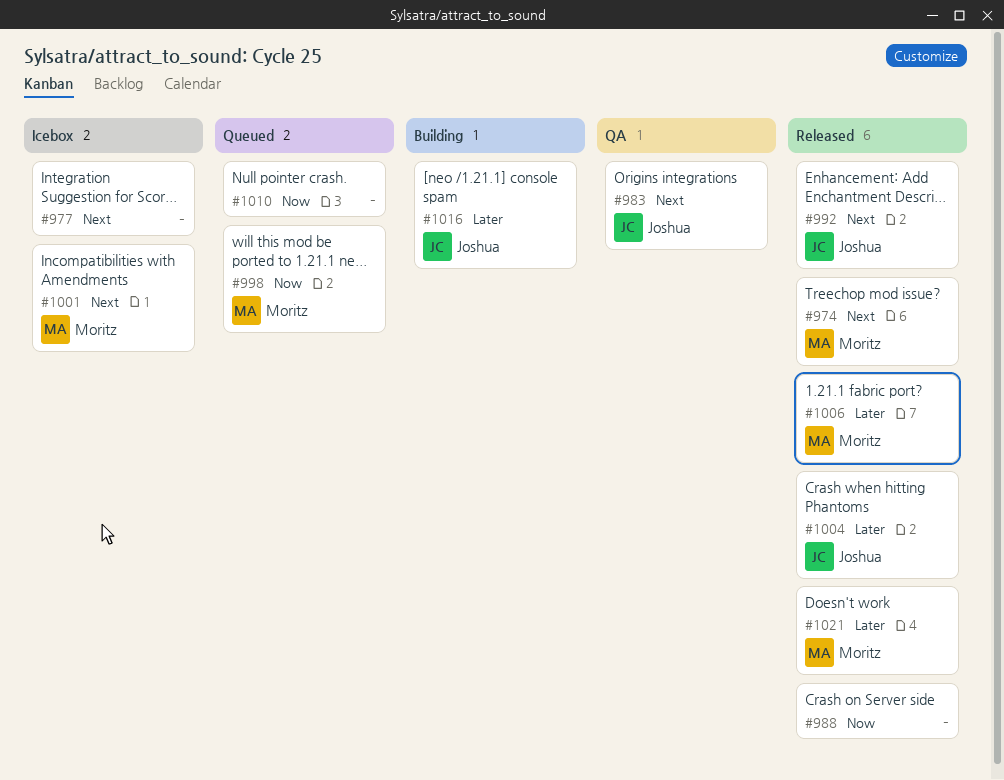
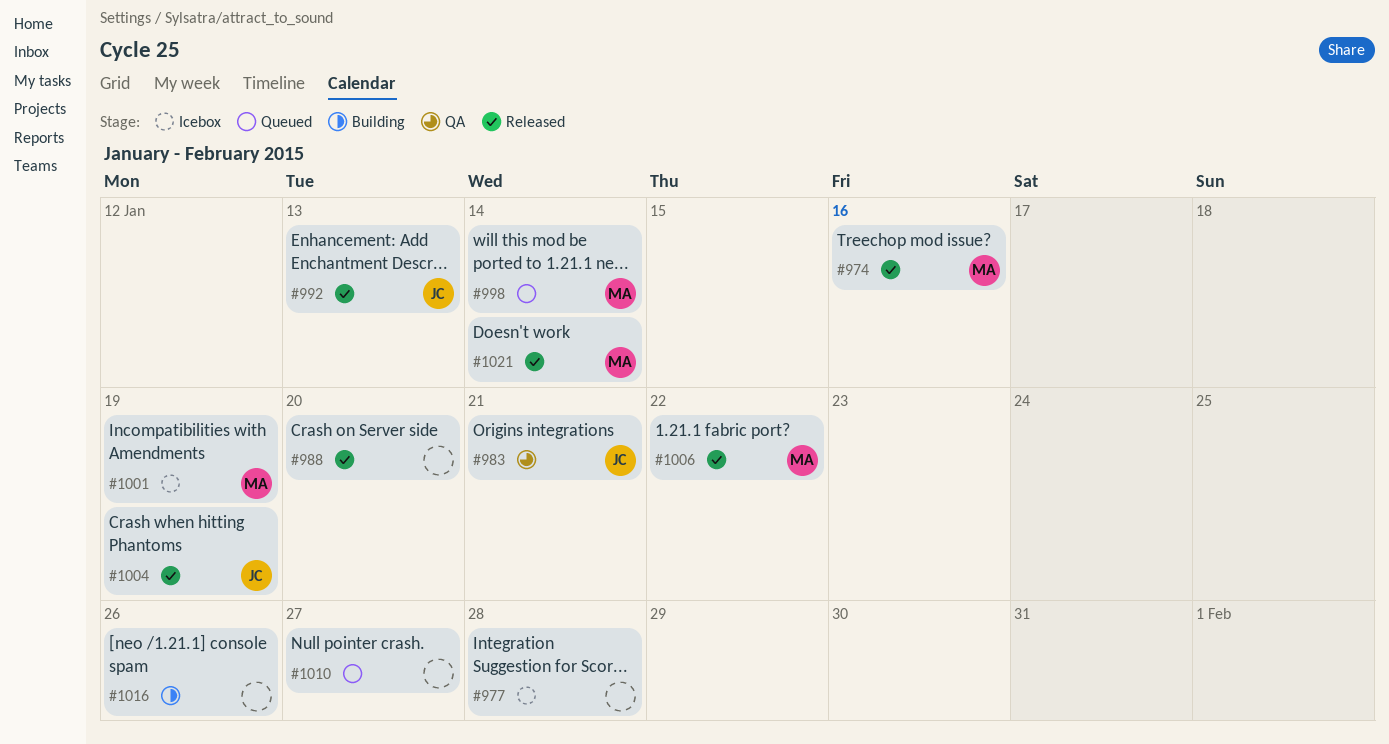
#1016, owner: Joshua -> none

